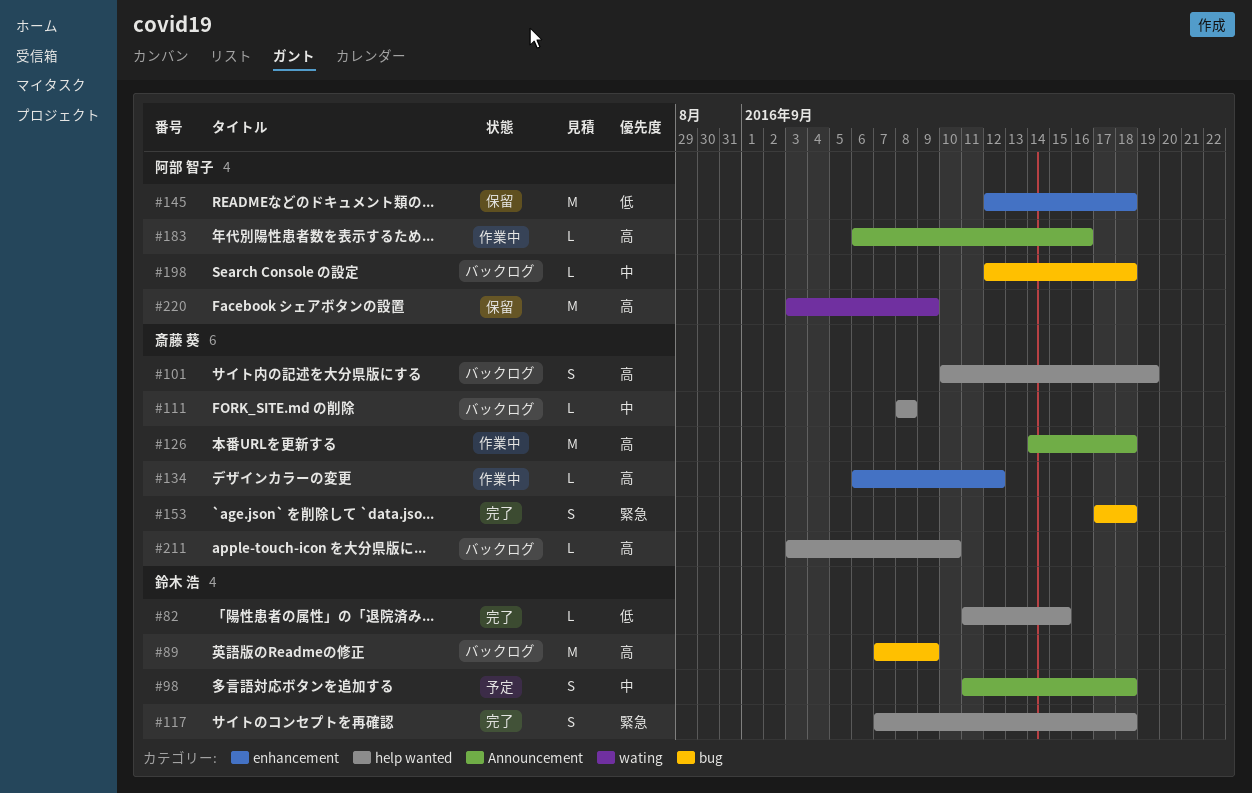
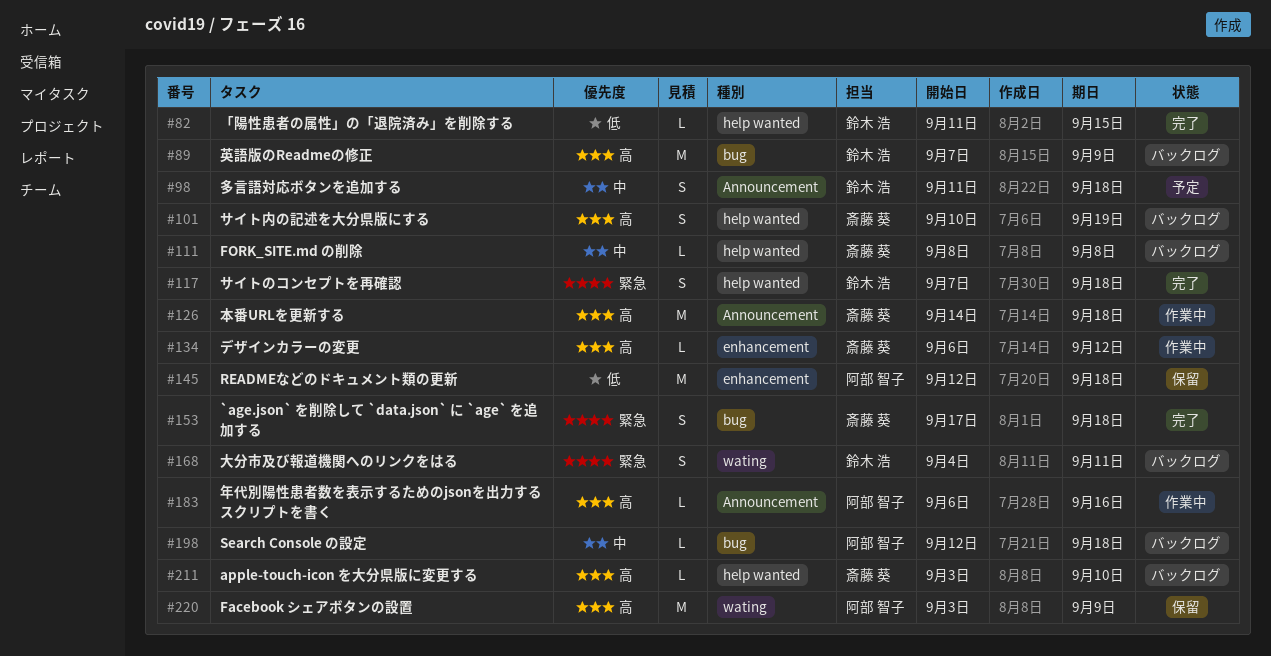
#168: none -> present

